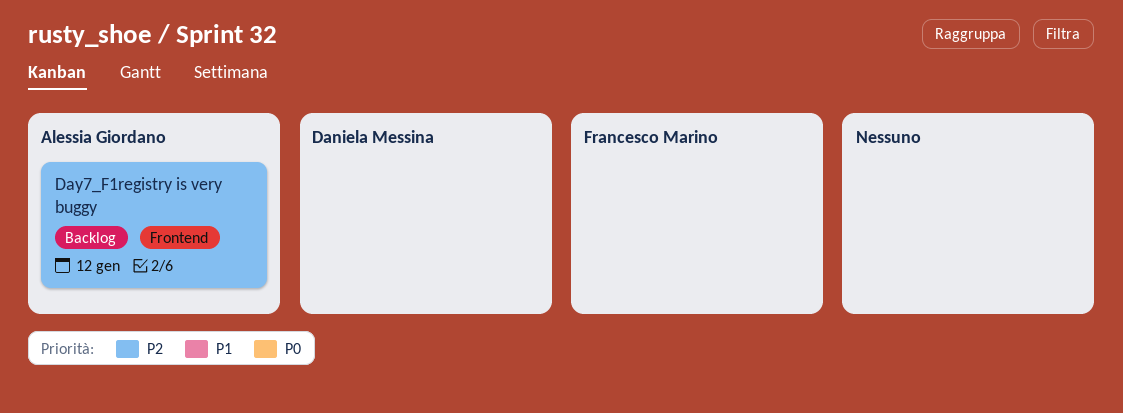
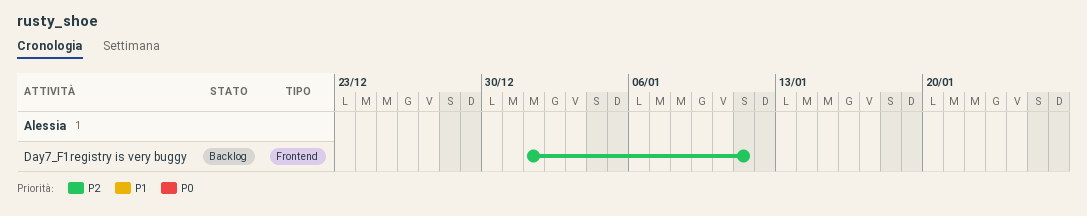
Day7_F1registry is very buggy, due: Jan 12 -> Jan 11

